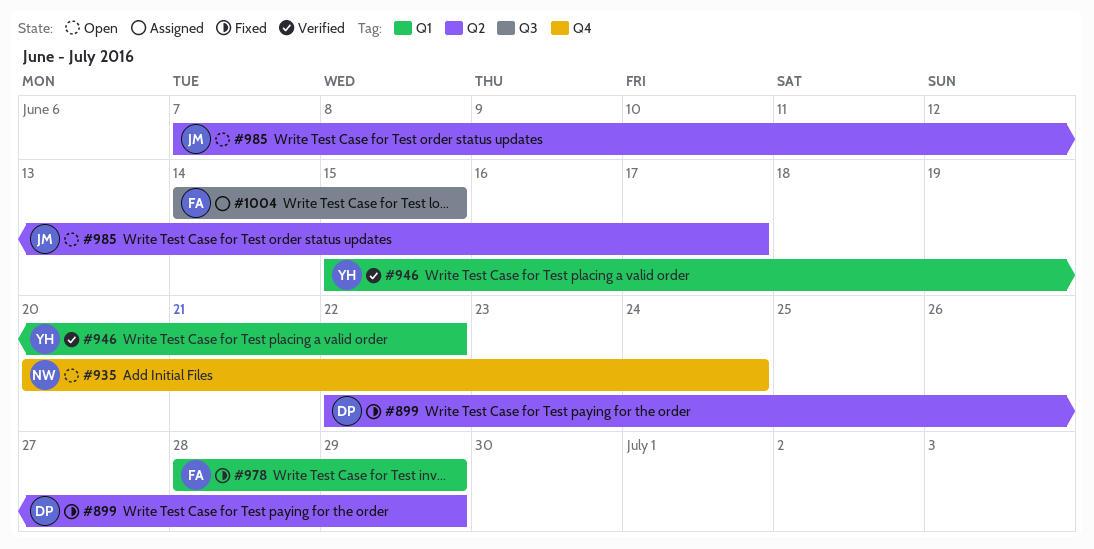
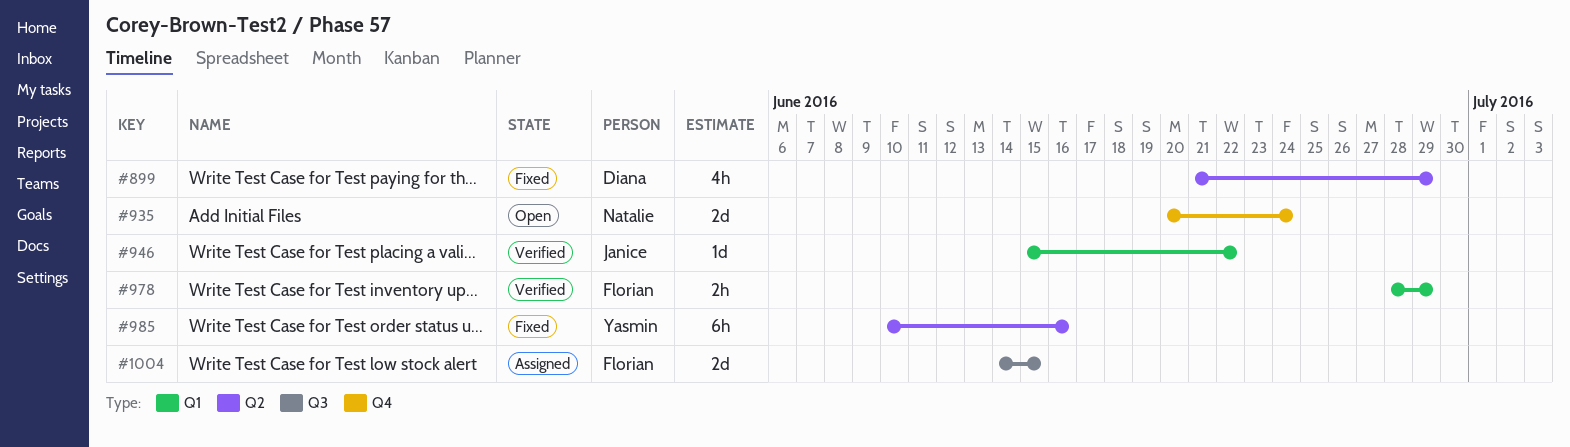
#899, start: Jun 22 -> Jun 21
#946, owner: Yasmin -> Janice
#978, status: Fixed -> Verified
#985, status: Open -> Fixed
#985, owner: Janice -> Yasmin
#985, start: Jun 7 -> Jun 10
#985, due: Jun 17 -> Jun 16

